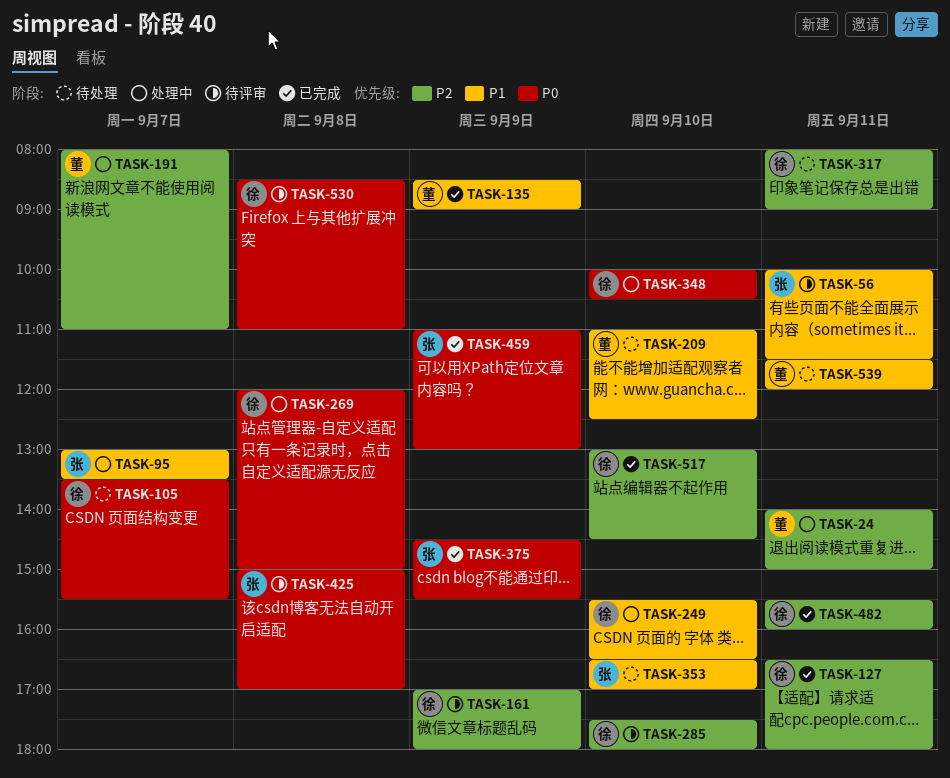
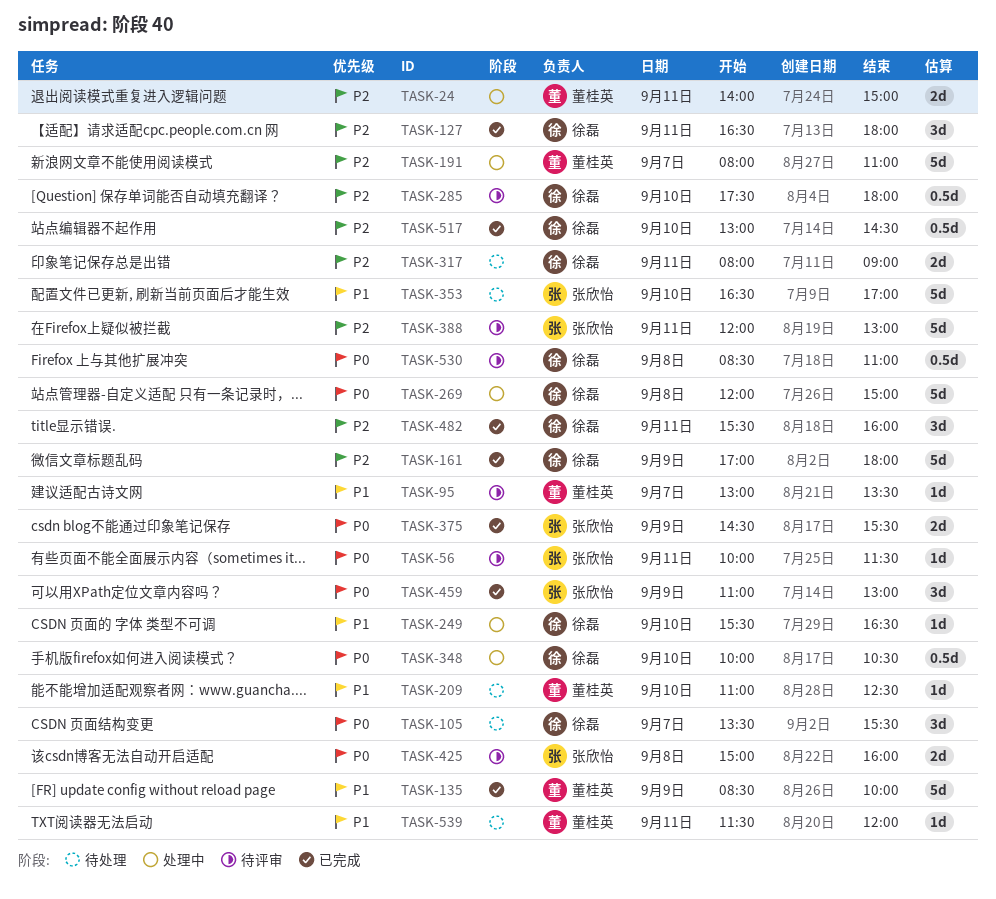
TASK-56, priority: P1 -> P0
TASK-95, status: 处理中 -> 待评审
TASK-95, owner: 张欣怡 -> 董桂英
TASK-135, ends: 09:00 -> 10:00
TASK-161, status: 待评审 -> 已完成
TASK-388: none -> present
TASK-425, ends: 17:00 -> 16:00

